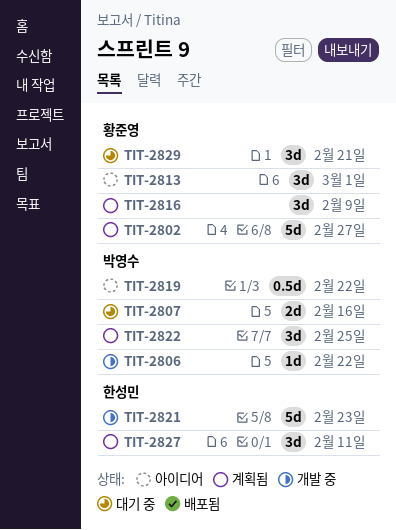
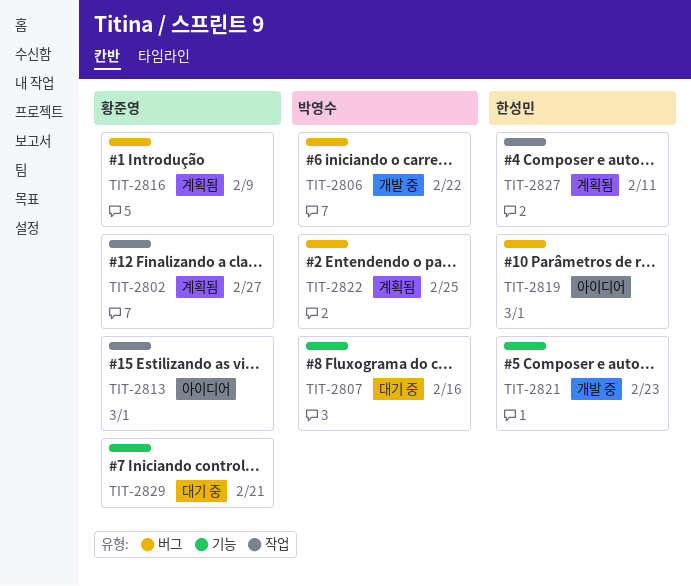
TIT-2819, owner: 박영수 -> 한성민
TIT-2819, due: Feb 22 -> Mar 1

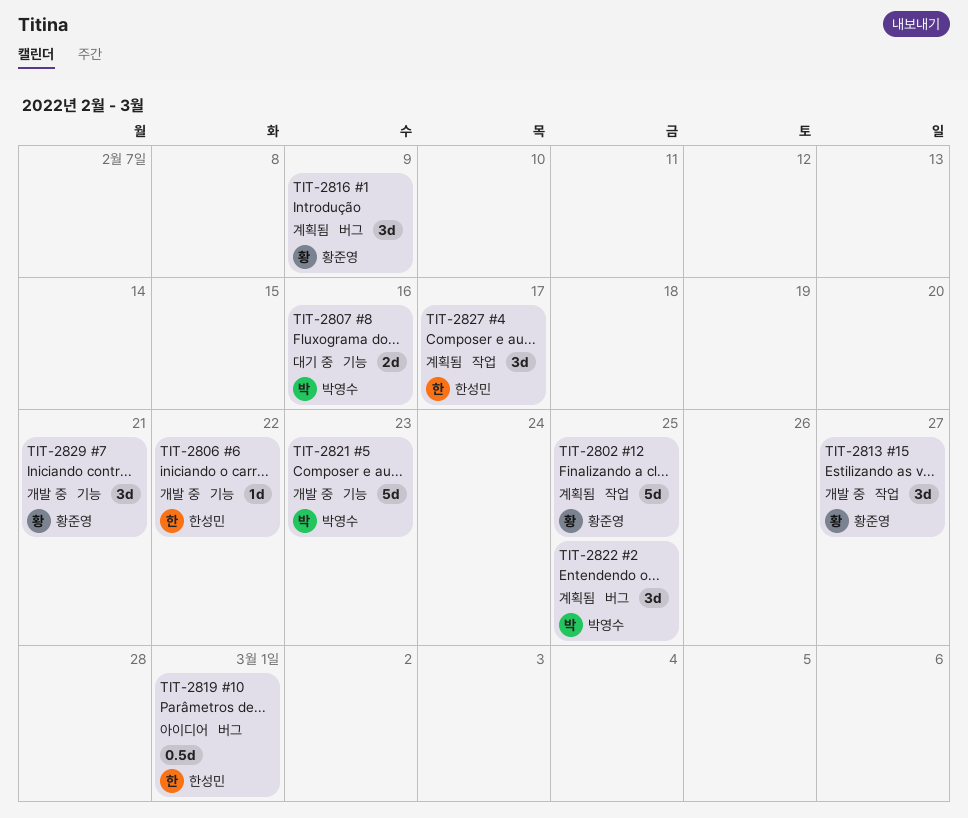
TIT-2802, due: Feb 27 -> Feb 25
TIT-2806, owner: 박영수 -> 한성민
TIT-2806, label: 버그 -> 기능
TIT-2813, status: 아이디어 -> 개발 중
TIT-2813, due: Mar 1 -> Feb 27
TIT-2821, owner: 한성민 -> 박영수
TIT-2827, due: Feb 11 -> Feb 17
TIT-2829, status: 대기 중 -> 개발 중

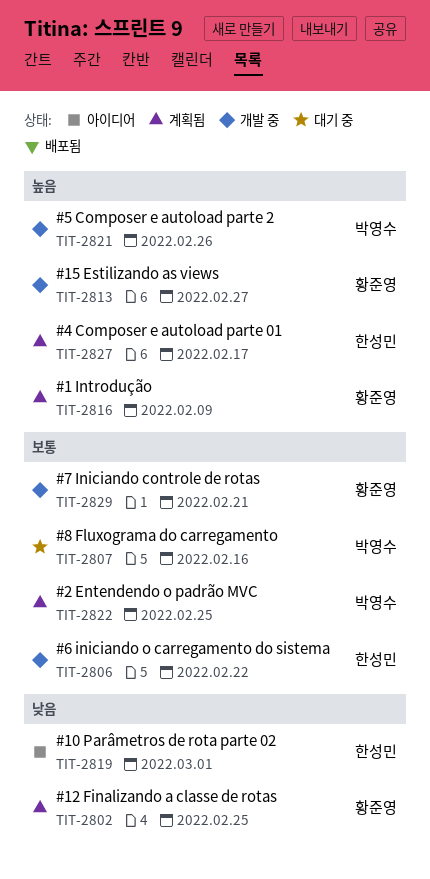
TIT-2821, due: Feb 23 -> Feb 26

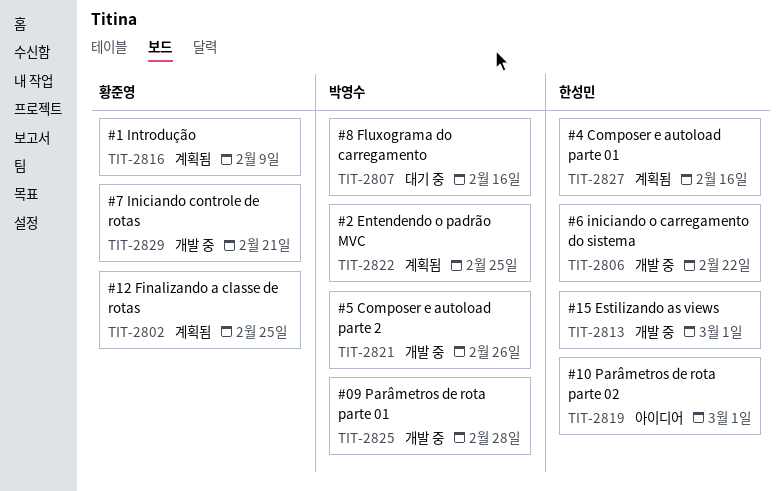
TIT-2813, owner: 황준영 -> 한성민
TIT-2813, due: Feb 27 -> Mar 1
TIT-2825: none -> present
TIT-2827, due: Feb 17 -> Feb 16

